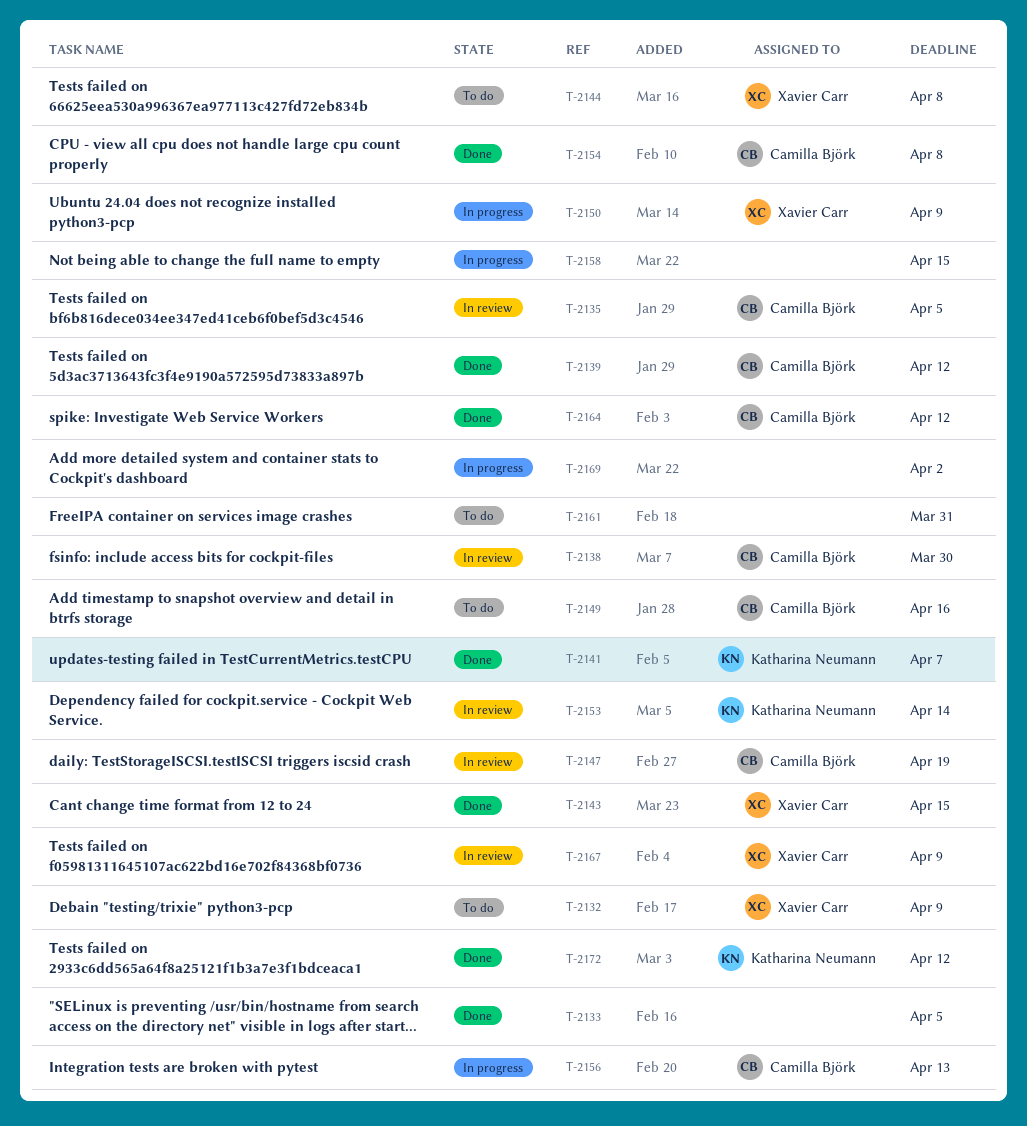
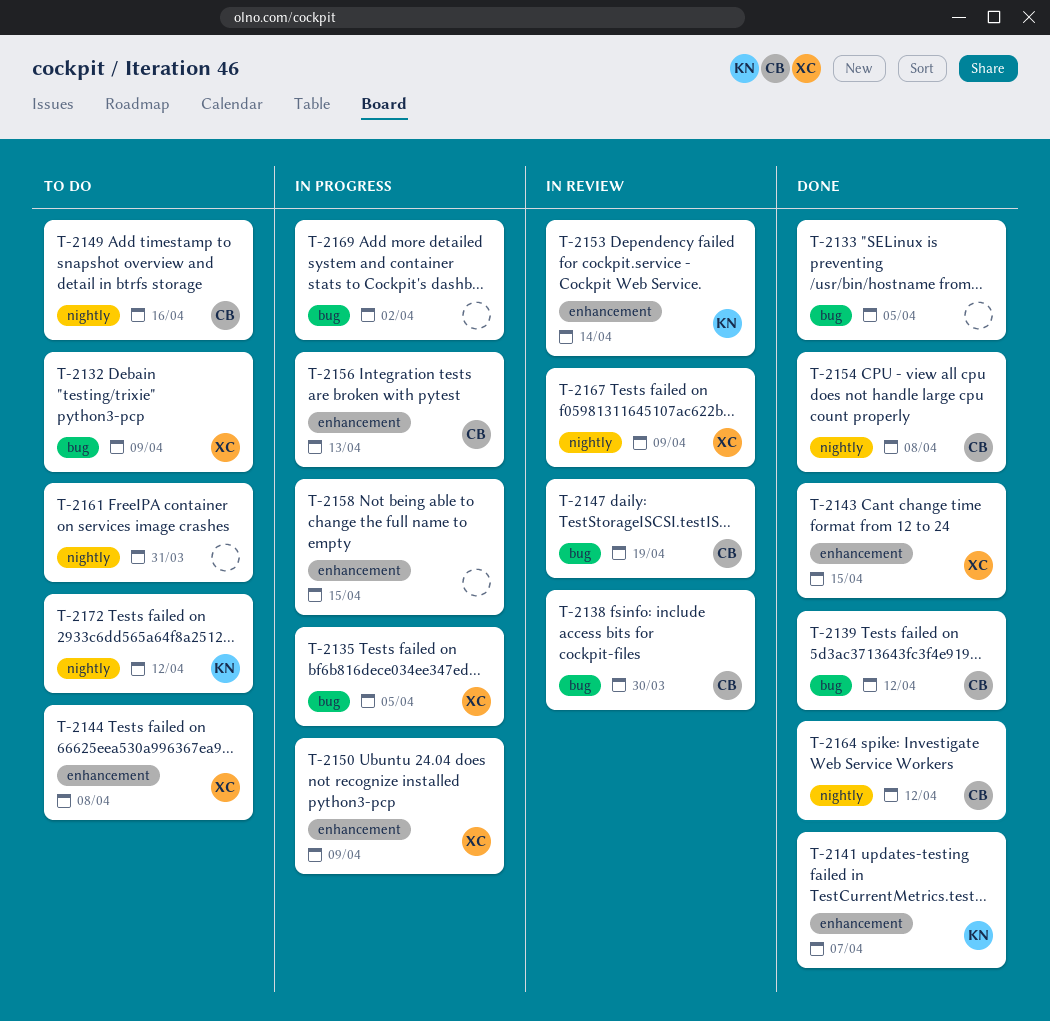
T-2135, status: In review -> In progress
T-2135, owner: Camilla Björk -> Xavier Carr
T-2172, status: Done -> To do

